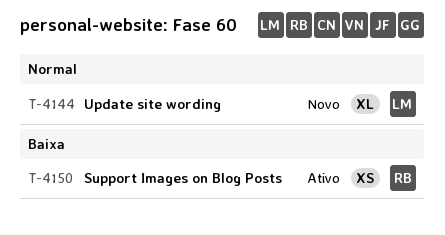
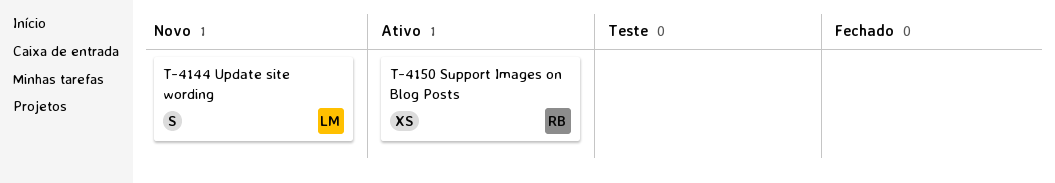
T-4144, estimate: XL -> S

